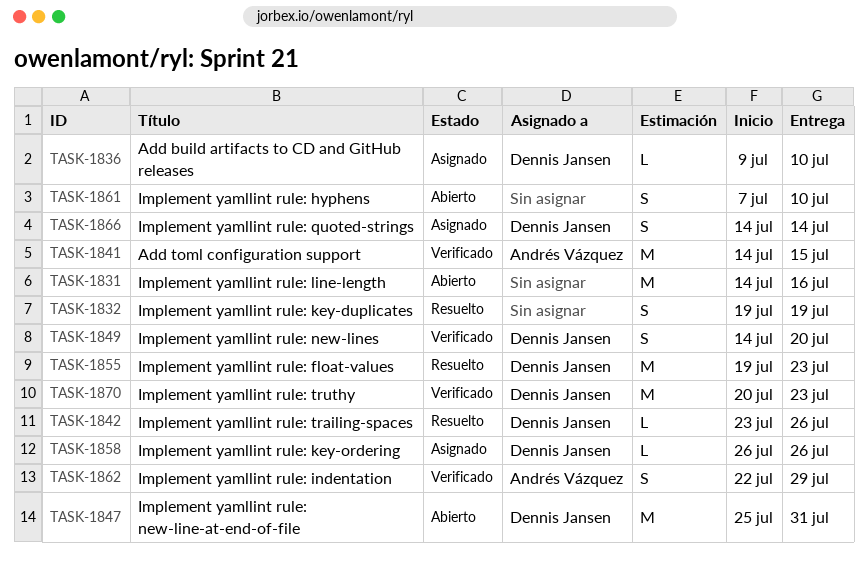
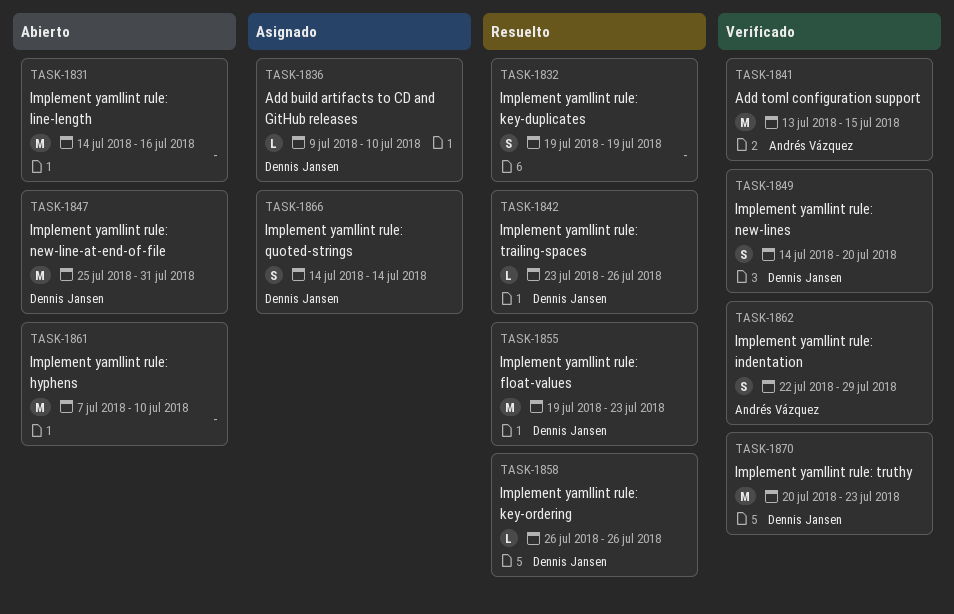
TASK-1841, start: Jul 14 -> Jul 13
TASK-1858, status: Asignado -> Resuelto
TASK-1861, estimate: S -> M

